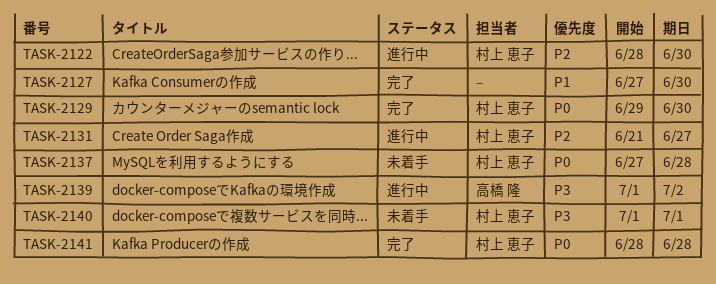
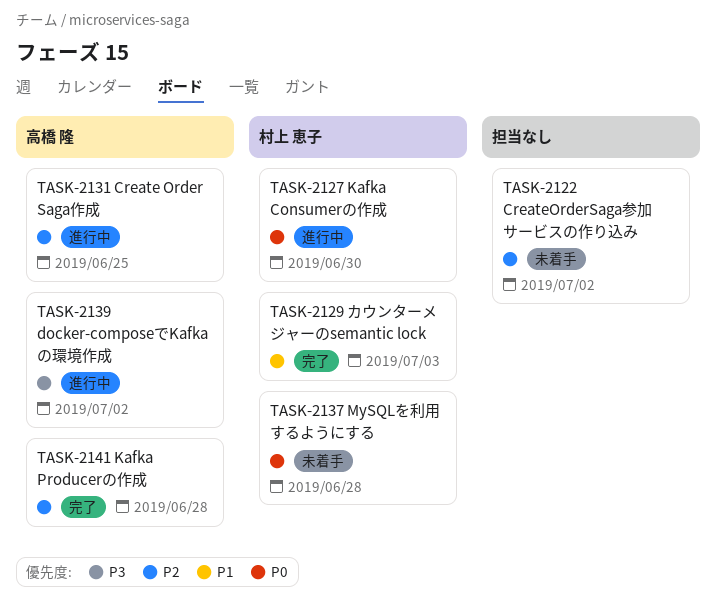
TASK-2122, status: 進行中 -> 未着手
TASK-2122, owner: 村上 恵子 -> none
TASK-2122, due: Jun 30 -> Jul 2
TASK-2127, status: 完了 -> 進行中
TASK-2127, owner: none -> 村上 恵子
TASK-2127, priority: P1 -> P0
TASK-2129, priority: P0 -> P1
TASK-2129, due: Jun 30 -> Jul 3
TASK-2131, owner: 村上 恵子 -> 高橋 隆
TASK-2131, due: Jun 27 -> Jun 25
TASK-2140: present -> none
TASK-2141, owner: 村上 恵子 -> 高橋 隆
TASK-2141, priority: P0 -> P2

